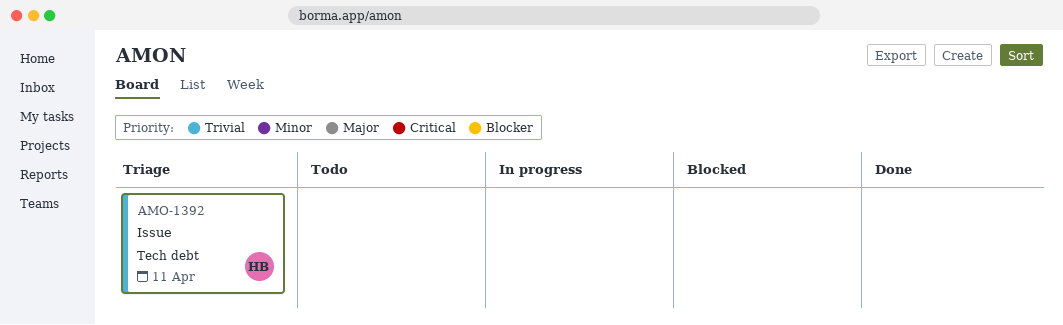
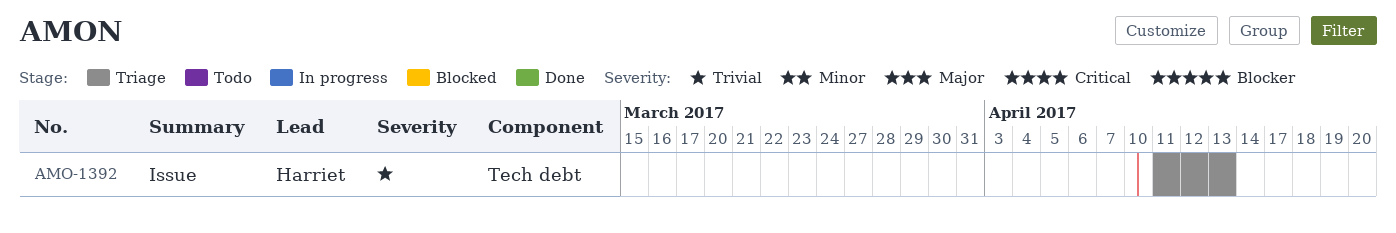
AMO-1392, due: Apr 11 -> Apr 13

